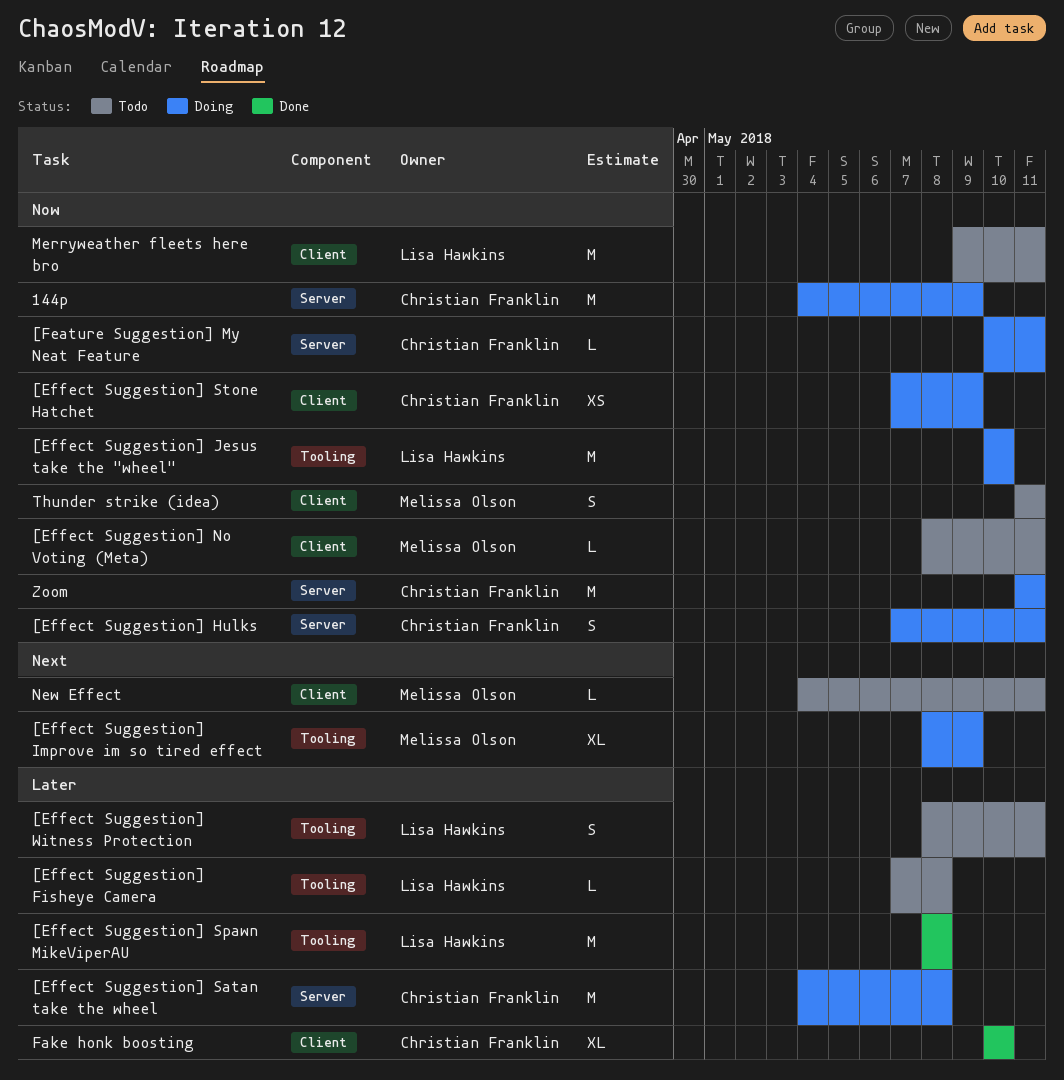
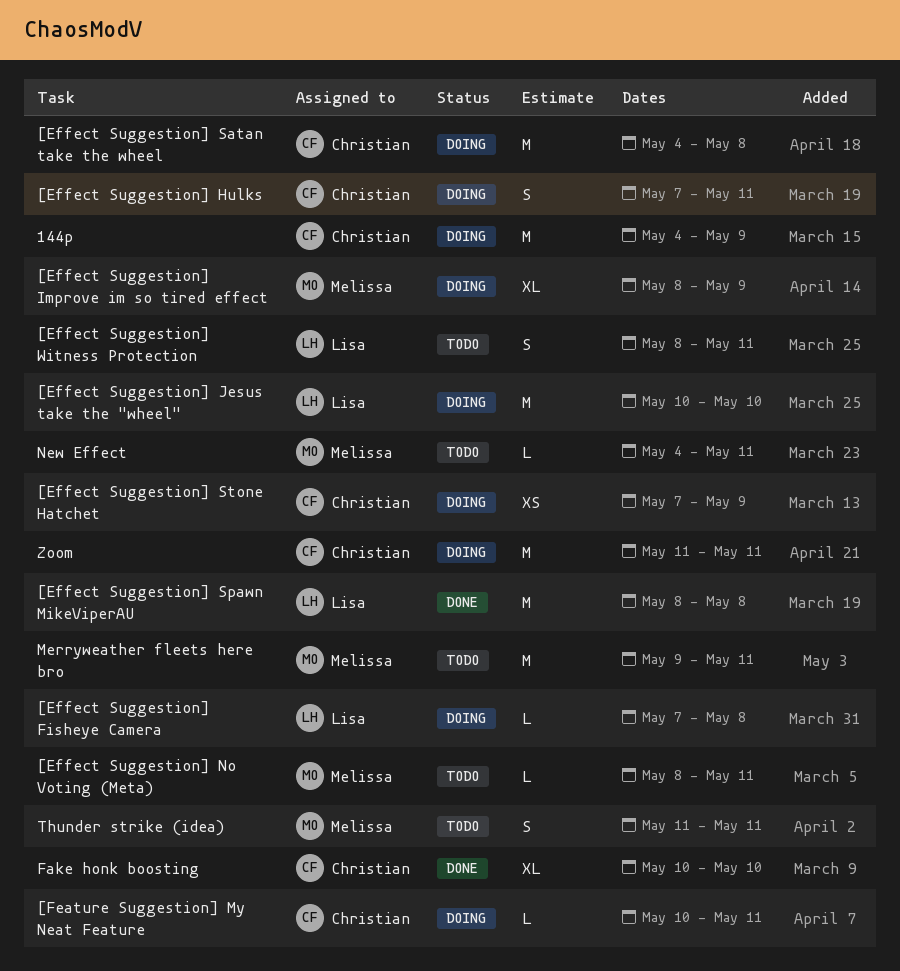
[Effect Suggestion] Fisheye Camera, status: Todo -> Doing
Merryweather fleets here bro, owner: Lisa Hawkins -> Melissa Olson

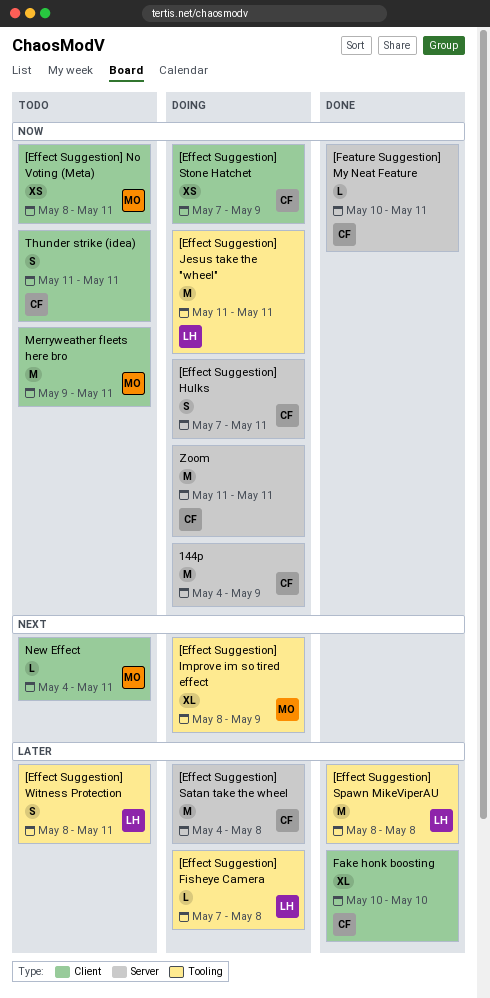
[Effect Suggestion] Jesus take the "wheel", start: May 10 -> May 11
[Effect Suggestion] Jesus take the "wheel", due: May 10 -> May 11
[Effect Suggestion] No Voting (Meta), estimate: L -> XS
[Feature Suggestion] My Neat Feature, status: Doing -> Done
Thunder strike (idea), owner: Melissa -> Christian

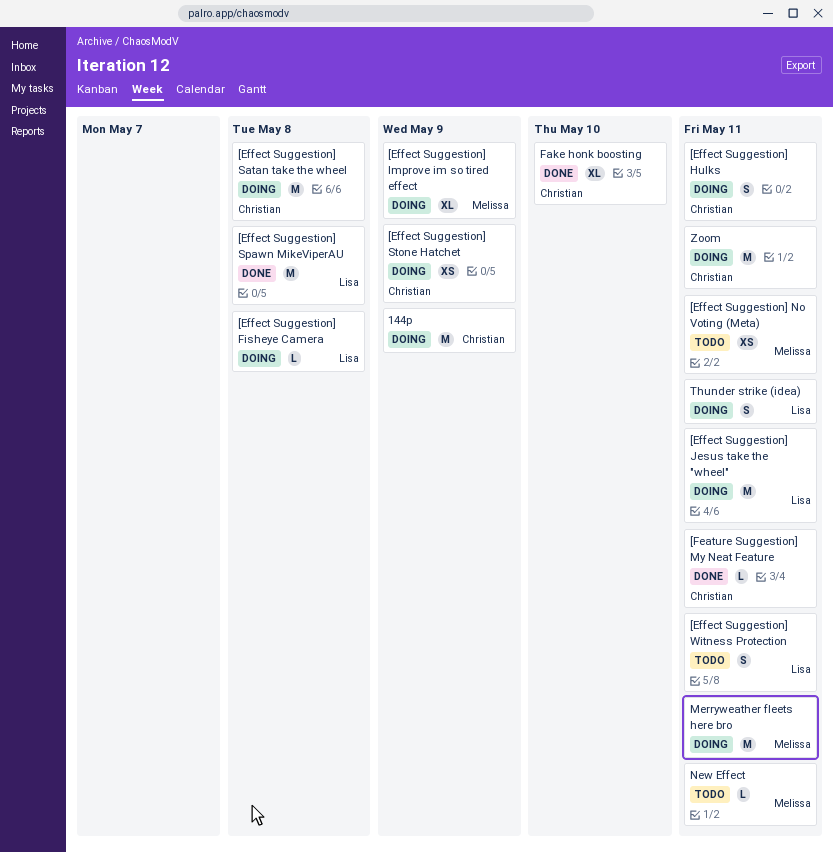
Merryweather fleets here bro, status: Todo -> Doing
Thunder strike (idea), status: Todo -> Doing
Thunder strike (idea), owner: Christian -> Lisa

